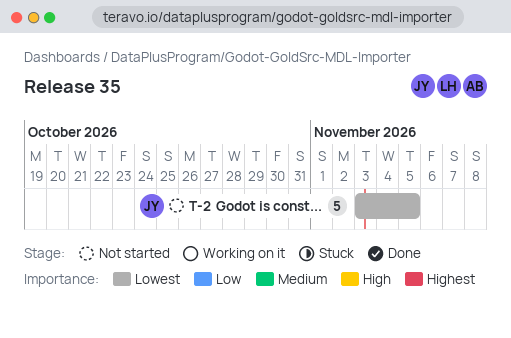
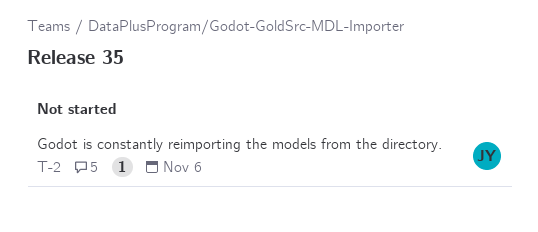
T-2, estimate: 5 -> 1
T-2, due: Nov 5 -> Nov 6

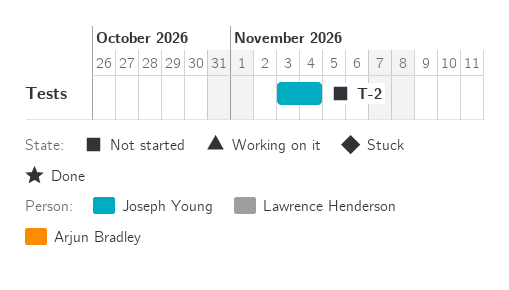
T-2, due: Nov 6 -> Nov 4

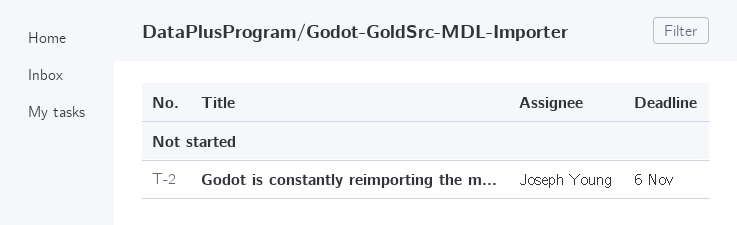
T-2, due: Nov 4 -> Nov 6

